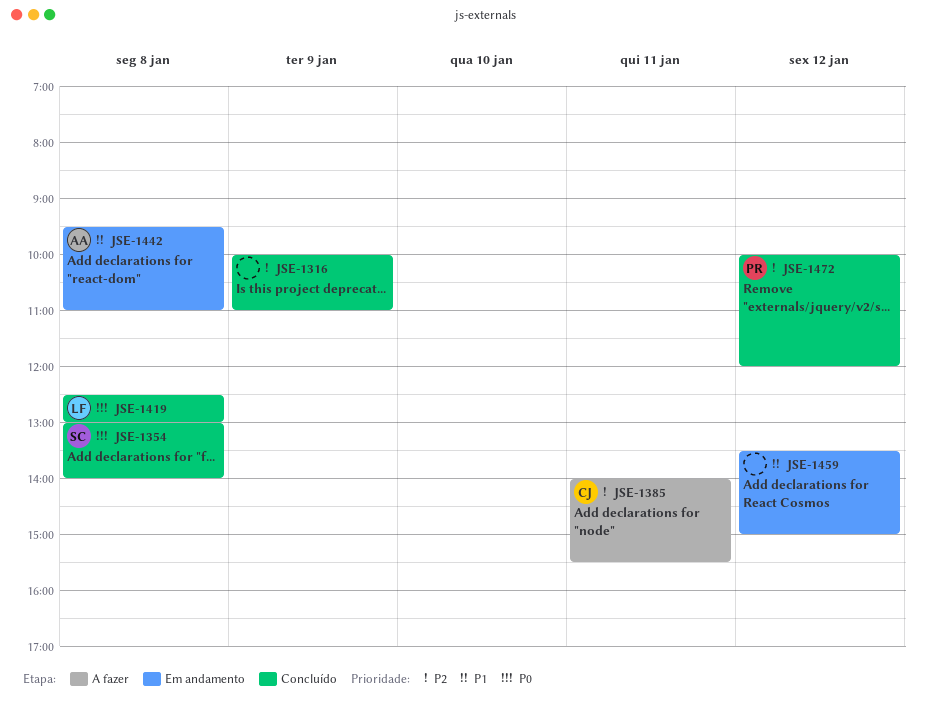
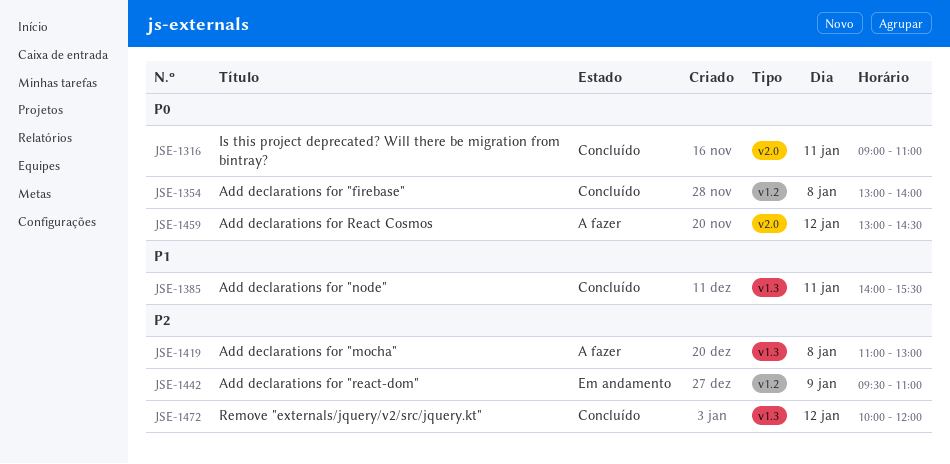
JSE-1316, priority: P2 -> P0
JSE-1316, day: Jan 9 -> Jan 11
JSE-1316, begins: 10:00 -> 09:00
JSE-1385, status: A fazer -> Concluído
JSE-1385, priority: P2 -> P1
JSE-1419, status: Concluído -> A fazer
JSE-1419, priority: P0 -> P2
JSE-1419, begins: 12:30 -> 11:00
JSE-1442, priority: P1 -> P2
JSE-1442, day: Jan 8 -> Jan 9
JSE-1459, status: Em andamento -> A fazer
JSE-1459, priority: P1 -> P0
JSE-1459, begins: 13:30 -> 13:00
JSE-1459, ends: 15:00 -> 14:30

